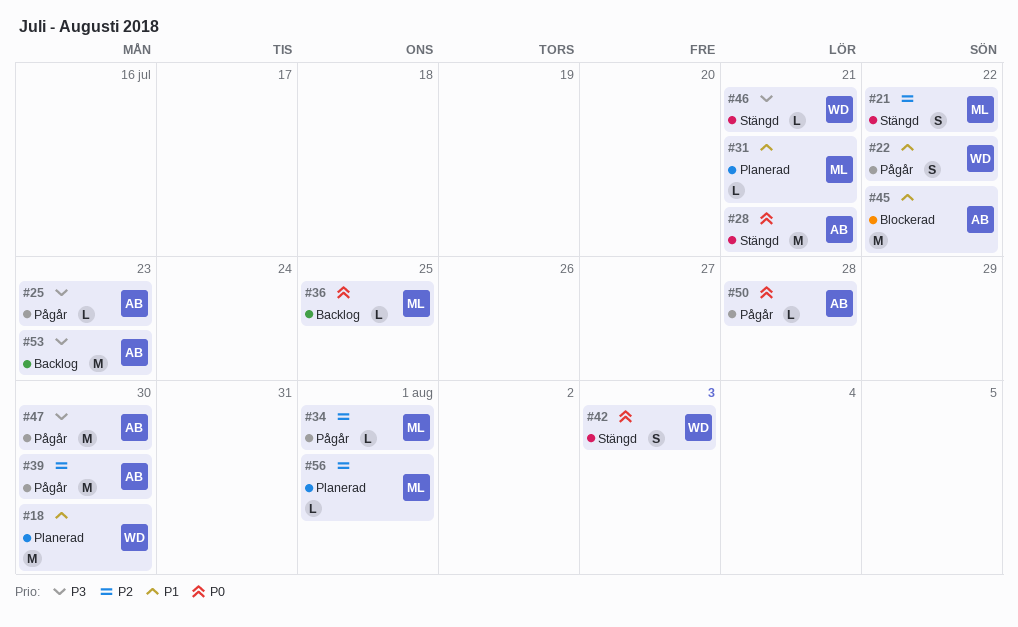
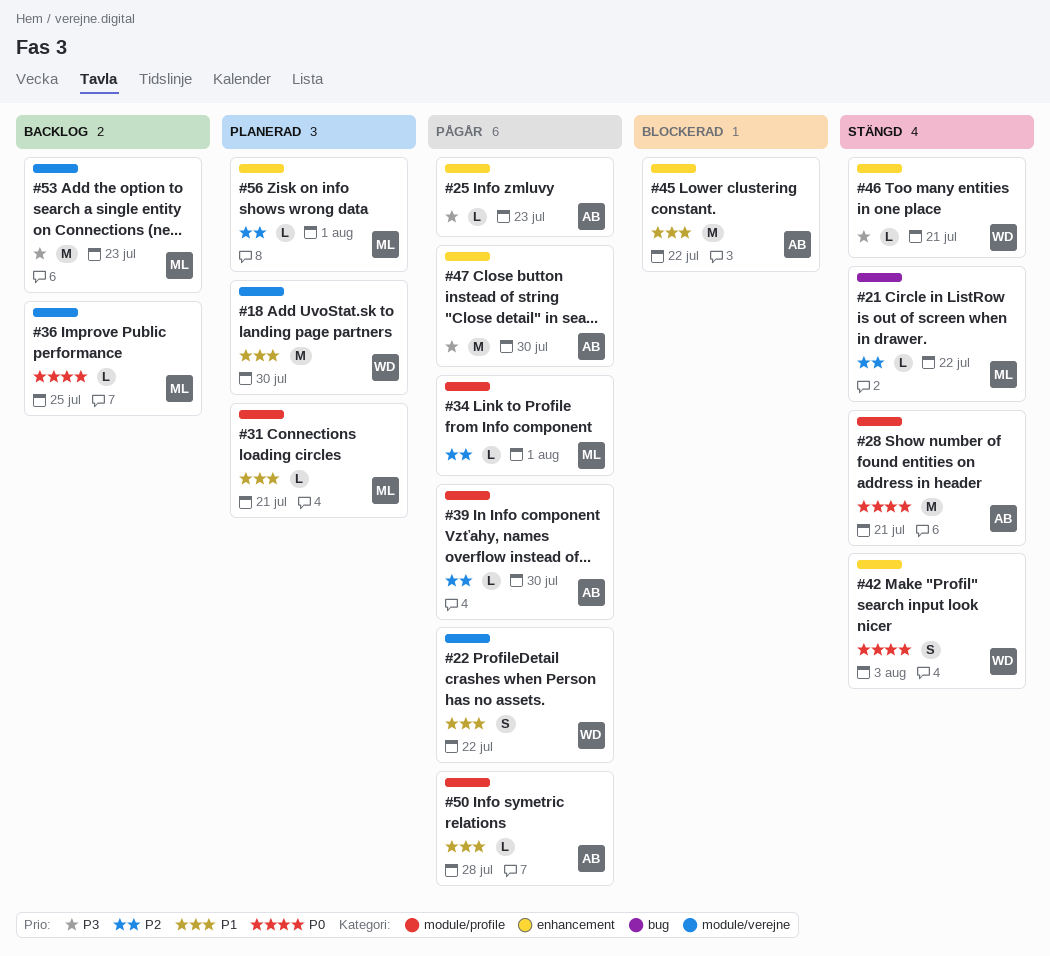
#21, estimate: S -> L
#39, estimate: M -> L
#50, priority: P0 -> P1
#53, owner: AB -> ML

